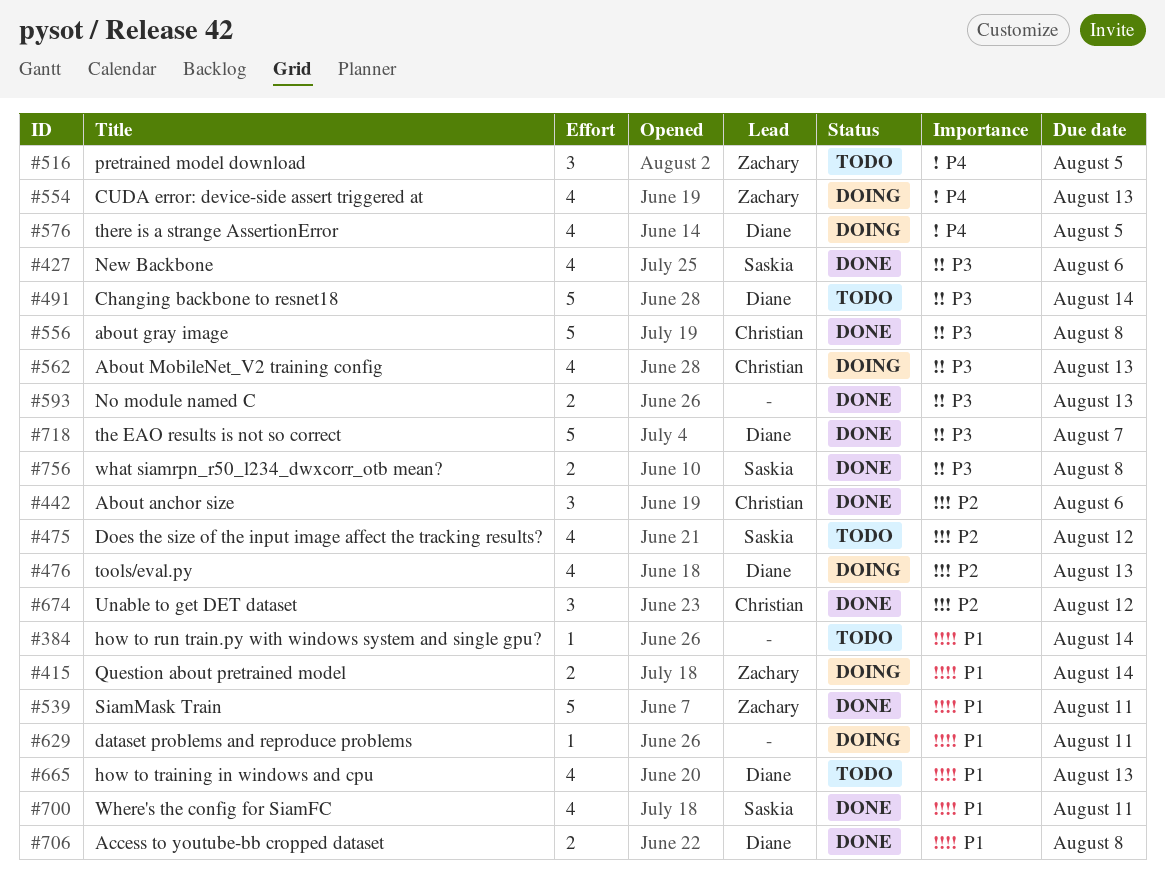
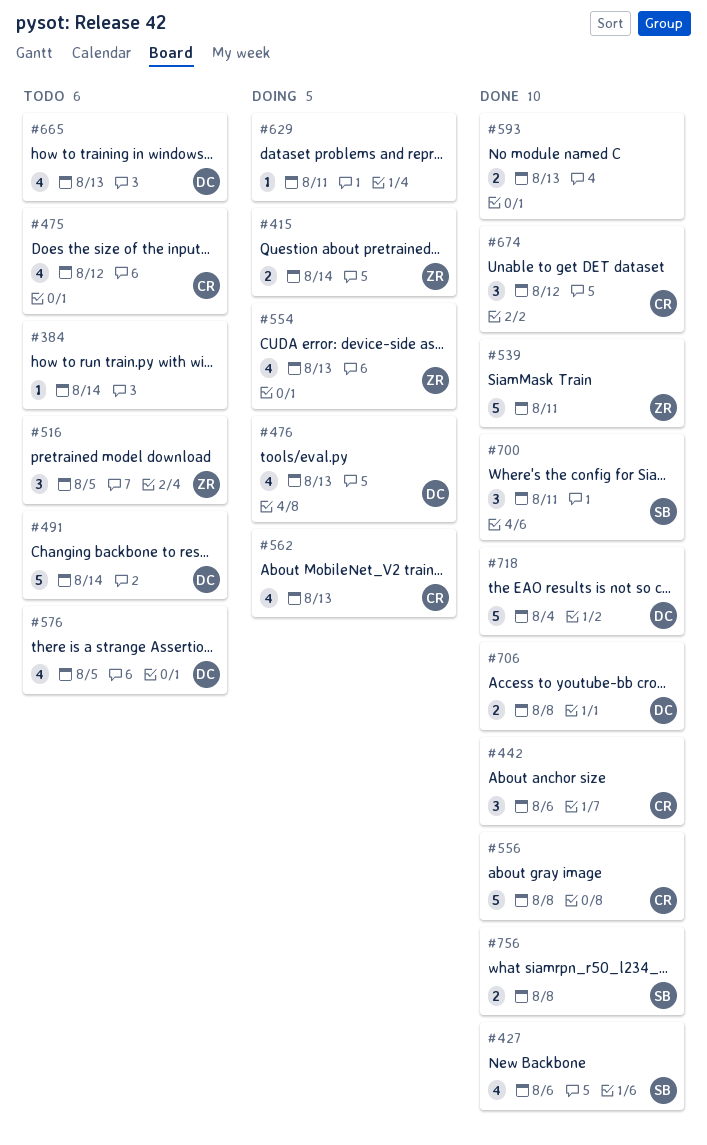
#475, owner: Saskia -> Christian
#576, status: Doing -> Todo
#700, estimate: 4 -> 3
#718, due: Aug 7 -> Aug 4

